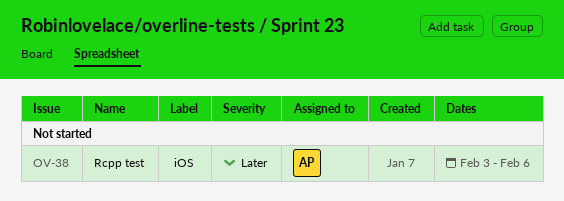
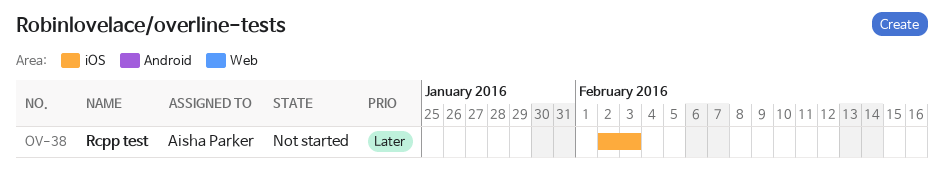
OV-38, start: Feb 3 -> Feb 2
OV-38, due: Feb 6 -> Feb 3

